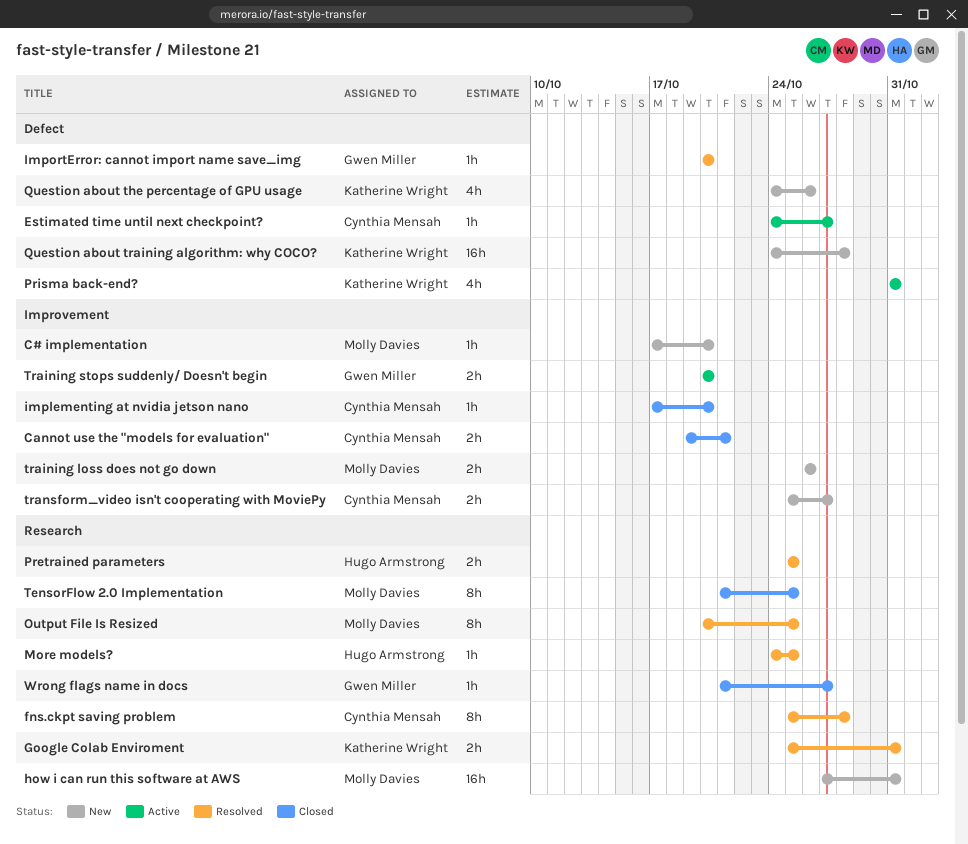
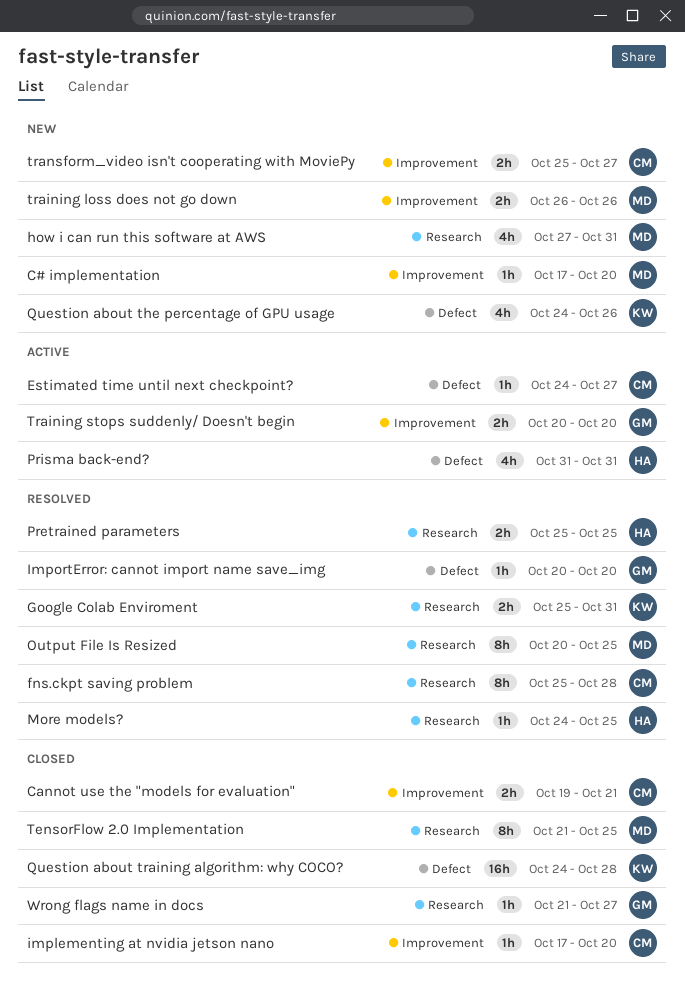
how i can run this software at AWS, estimate: 16h -> 4h
Prisma back-end?, owner: Katherine Wright -> Hugo Armstrong
Question about training algorithm: why COCO?, status: New -> Closed

